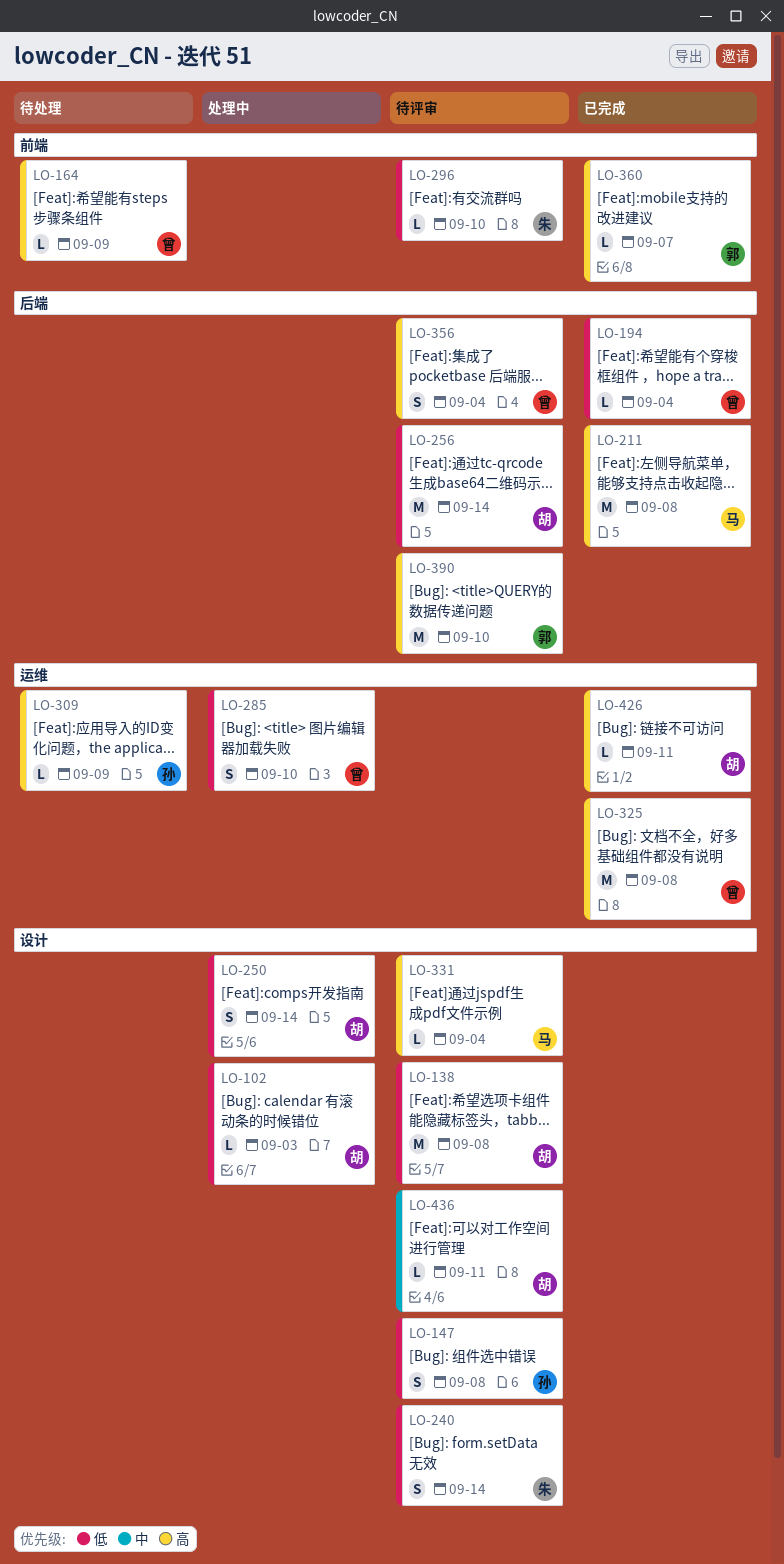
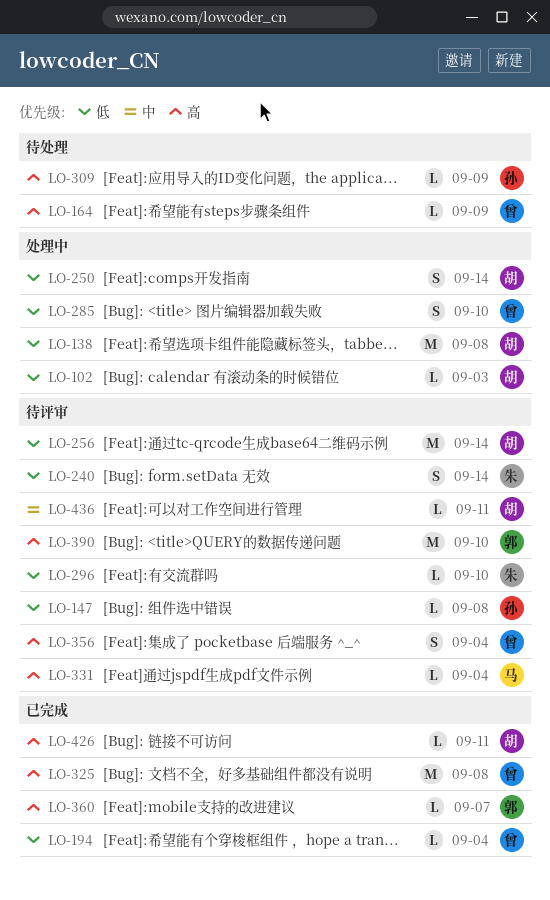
LO-138, status: 待评审 -> 处理中
LO-147, estimate: S -> L
LO-211: present -> none

